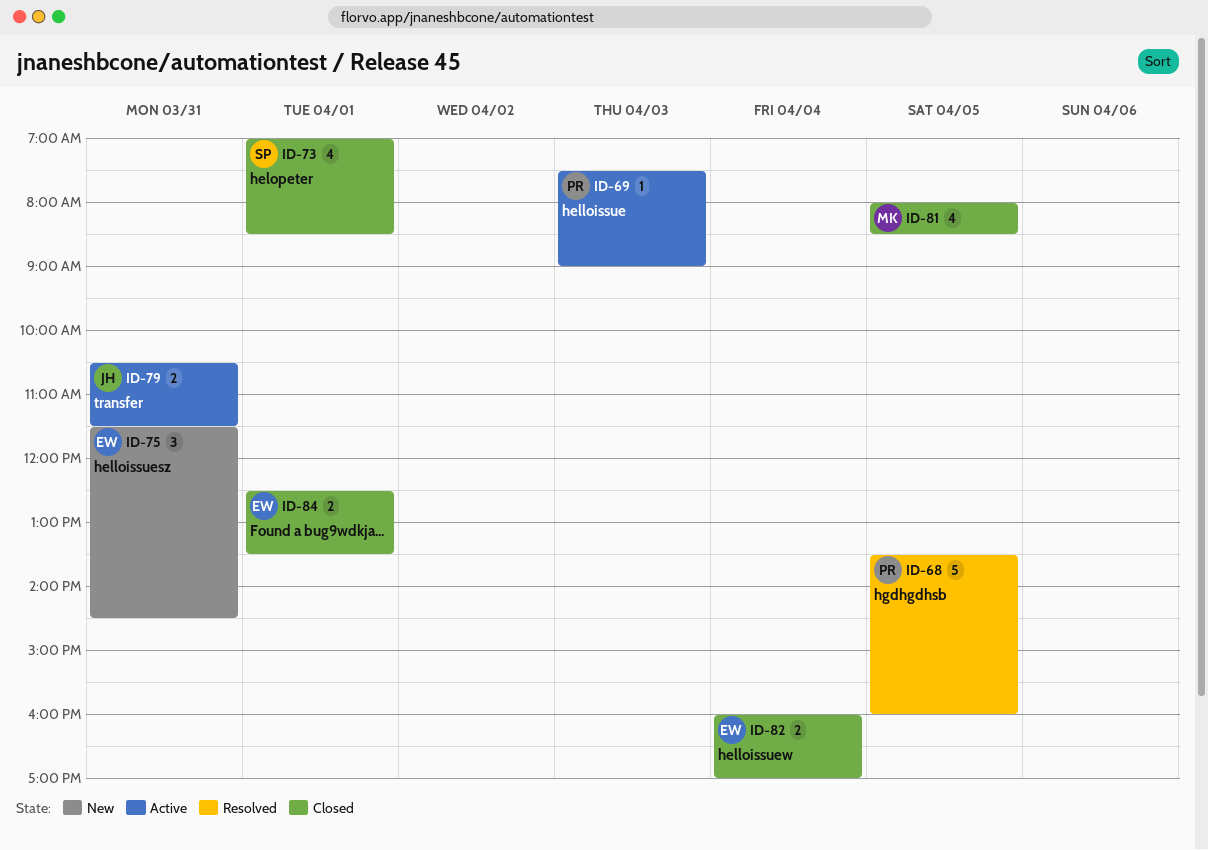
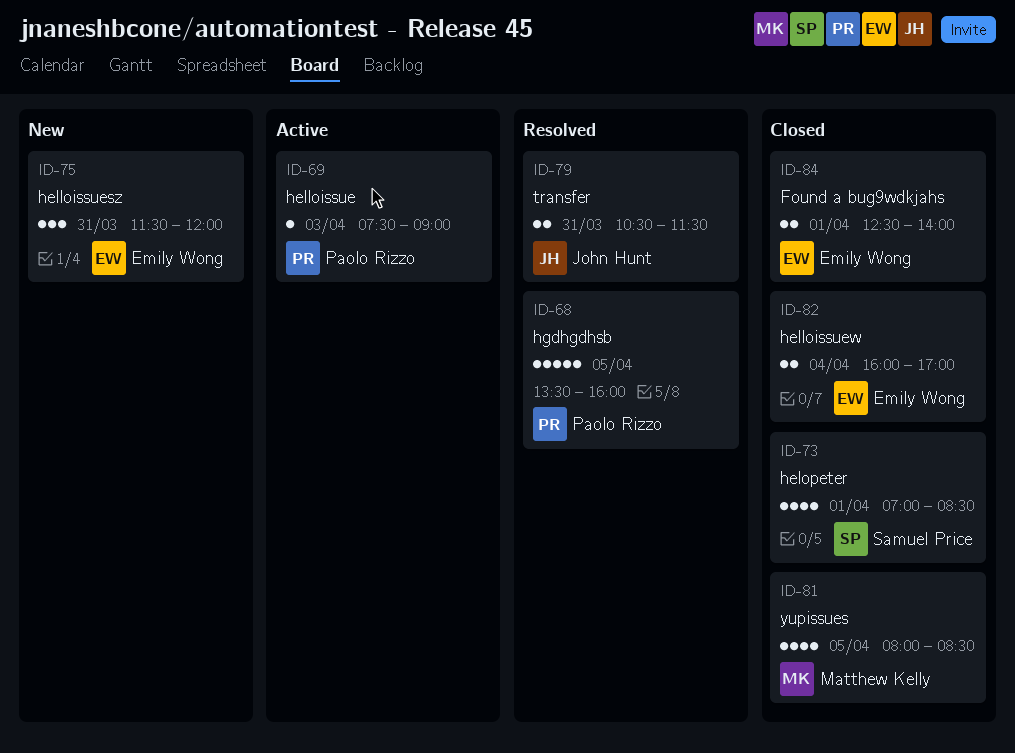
ID-75, ends: 14:30 -> 12:00
ID-79, status: Active -> Resolved
ID-84, ends: 13:30 -> 14:00

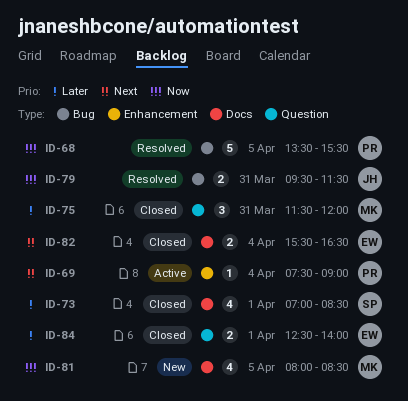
ID-68, ends: 16:00 -> 15:30
ID-69, day: Apr 3 -> Apr 4
ID-75, status: New -> Closed
ID-75, owner: Emily Wong -> Matthew Kelly
ID-79, begins: 10:30 -> 09:30
ID-81, status: Closed -> New
ID-82, begins: 16:00 -> 15:30
ID-82, ends: 17:00 -> 16:30

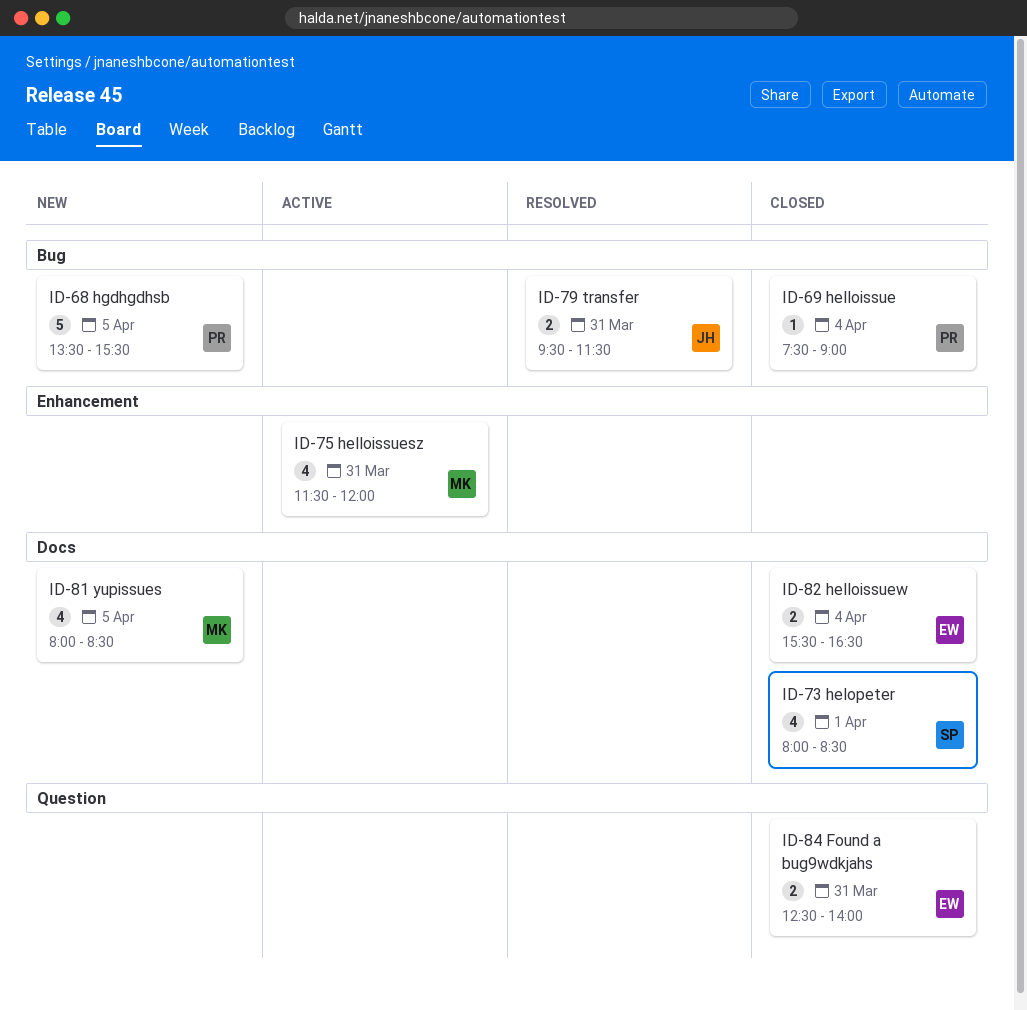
ID-68, status: Resolved -> New
ID-69, status: Active -> Closed
ID-69, label: Enhancement -> Bug
ID-73, begins: 07:00 -> 08:00
ID-75, status: Closed -> Active
ID-75, label: Question -> Enhancement
ID-75, estimate: 3 -> 4
ID-84, day: Apr 1 -> Mar 31

